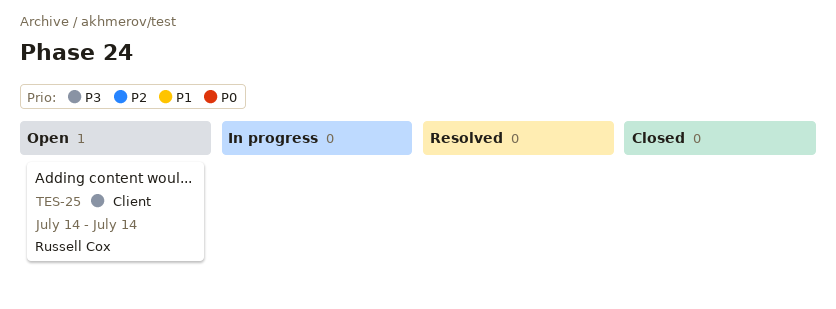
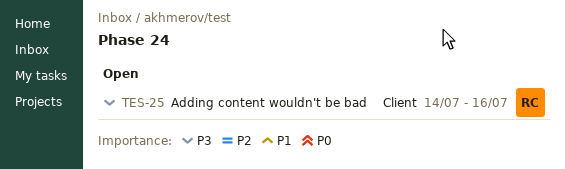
TES-25, due: Jul 14 -> Jul 16

